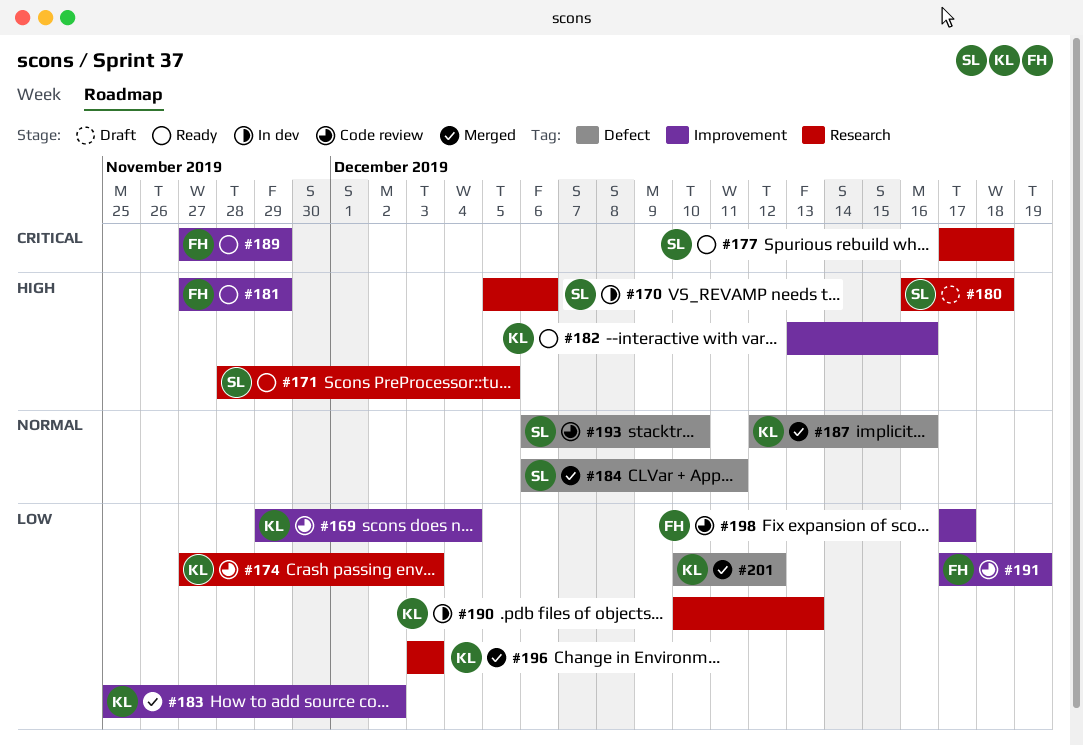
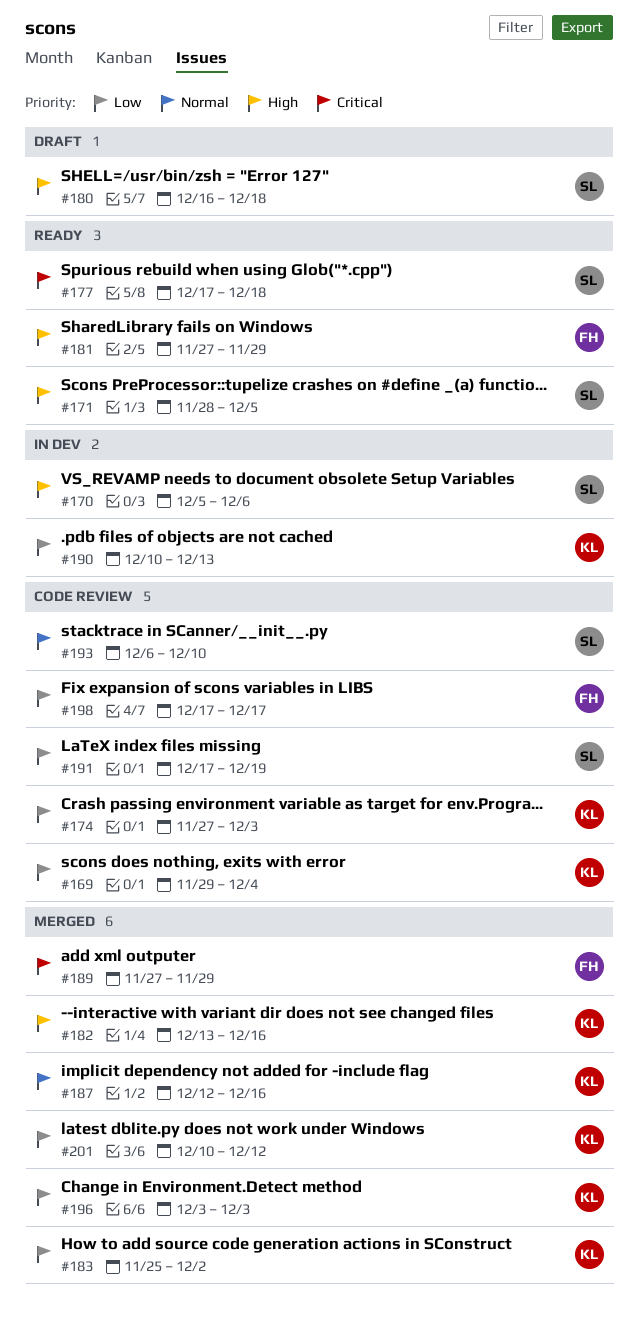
#182, status: Ready -> Merged
#184: present -> none
#189, status: Ready -> Merged
#191, owner: FH -> SL

